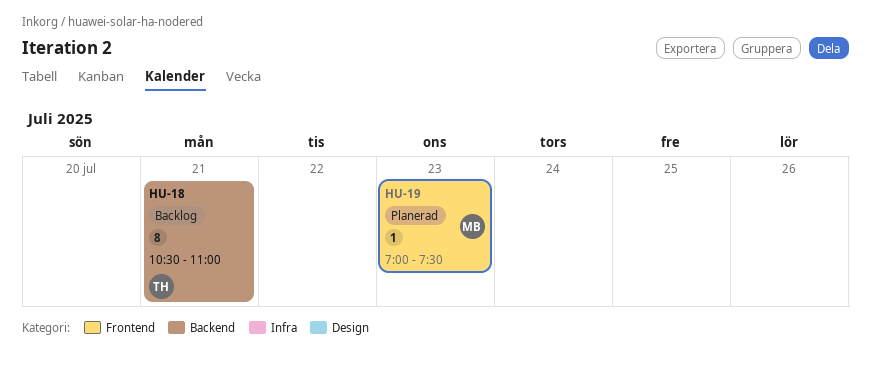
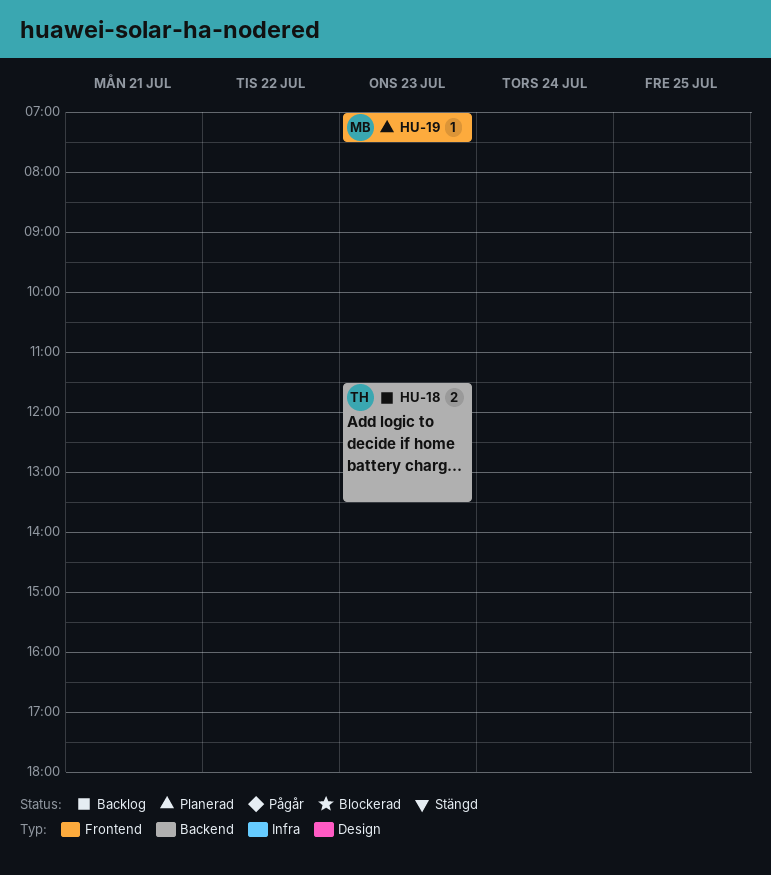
HU-18, estimate: 8 -> 2
HU-18, day: Jul 21 -> Jul 23
HU-18, begins: 10:30 -> 11:30
HU-18, ends: 11:00 -> 13:30

